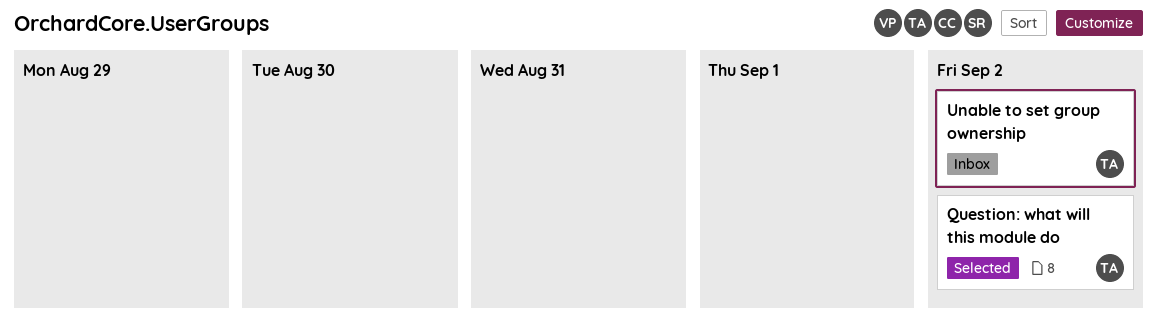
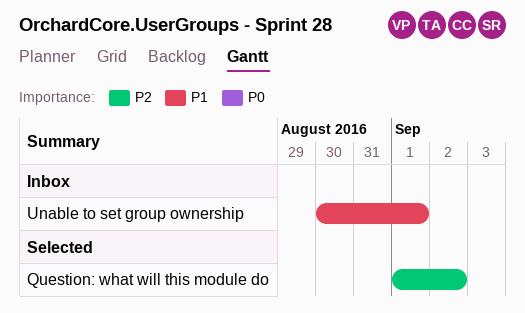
Unable to set group ownership, due: Sep 2 -> Sep 1

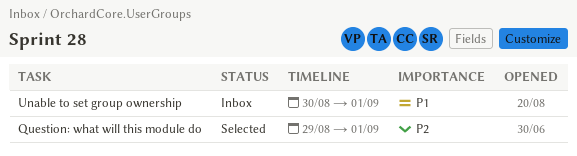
Question: what will this module do, start: Sep 1 -> Aug 29
Question: what will this module do, due: Sep 2 -> Sep 1

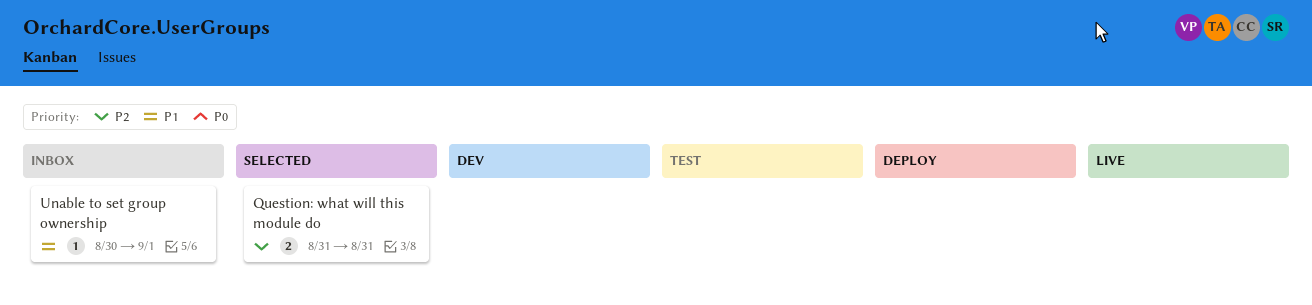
Question: what will this module do, start: Aug 29 -> Aug 31
Question: what will this module do, due: Sep 1 -> Aug 31

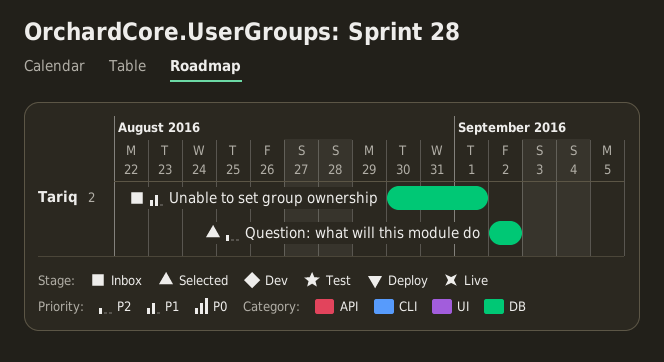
Question: what will this module do, start: Aug 31 -> Sep 2
Question: what will this module do, due: Aug 31 -> Sep 2

